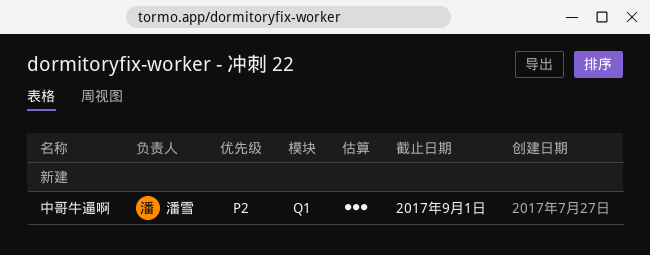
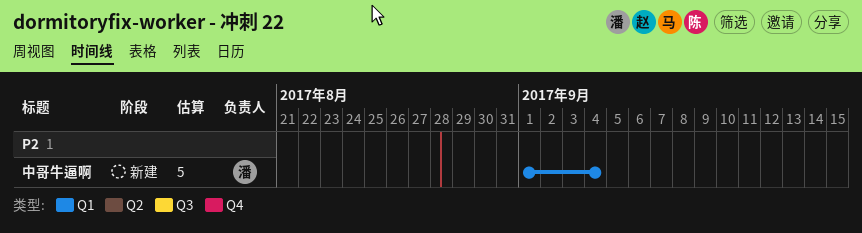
中哥牛逼啊, estimate: 3 -> 5
中哥牛逼啊, due: Sep 1 -> Sep 4

